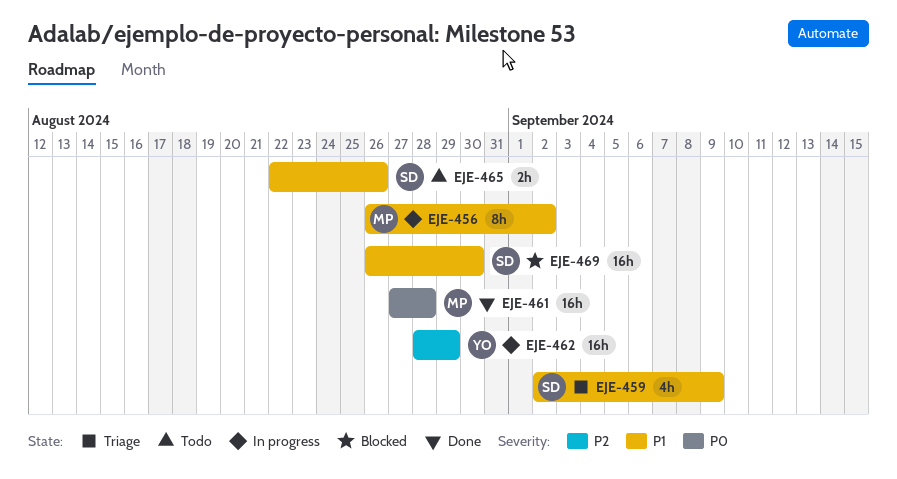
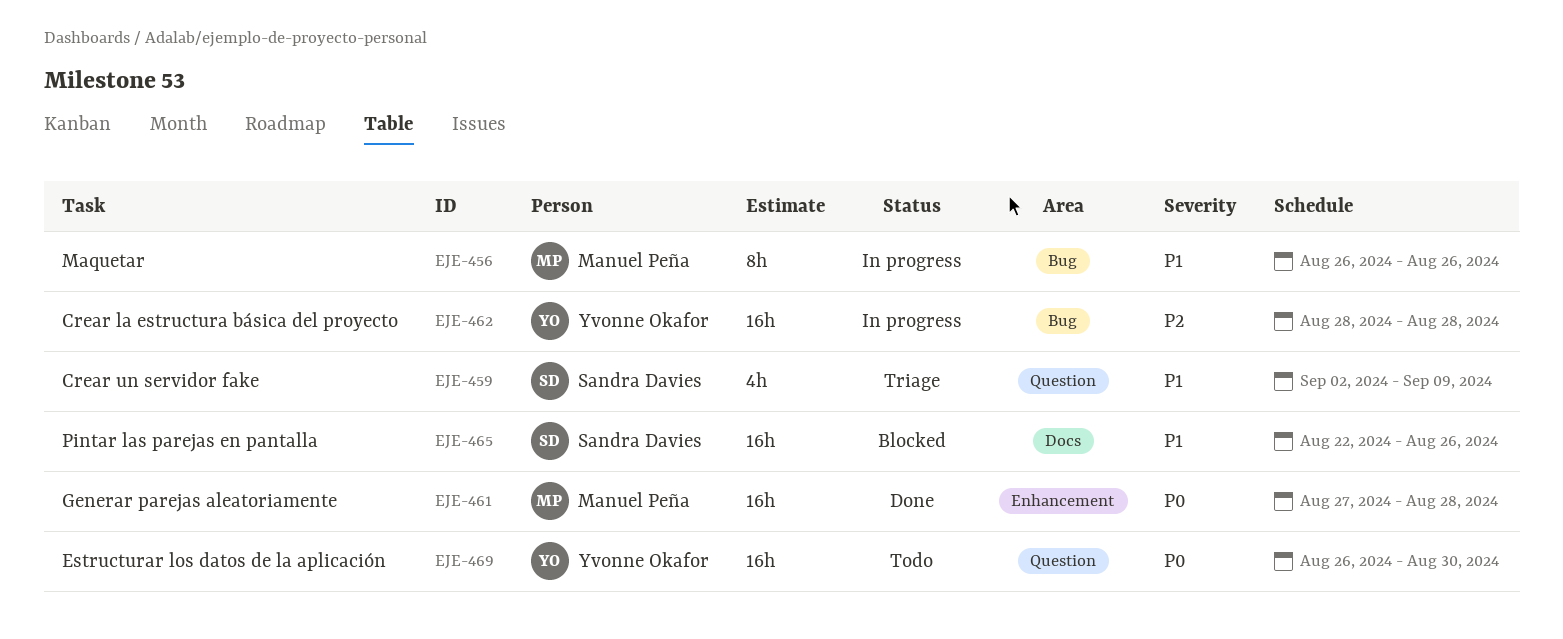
EJE-456, due: Sep 2 -> Aug 26
EJE-462, due: Aug 29 -> Aug 28
EJE-465, status: Todo -> Blocked
EJE-465, estimate: 2h -> 16h
EJE-469, status: Blocked -> Todo
EJE-469, owner: Sandra Davies -> Yvonne Okafor
EJE-469, priority: P1 -> P0

